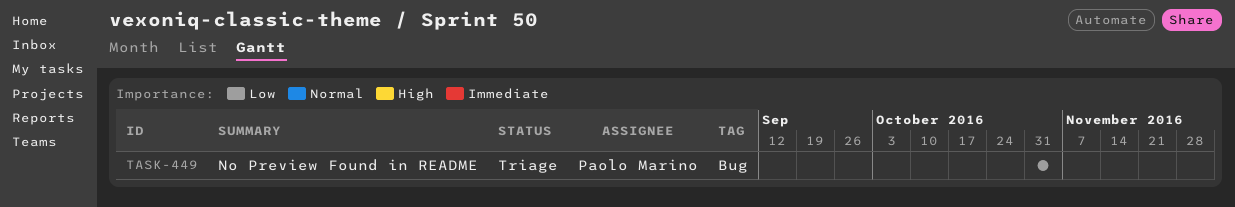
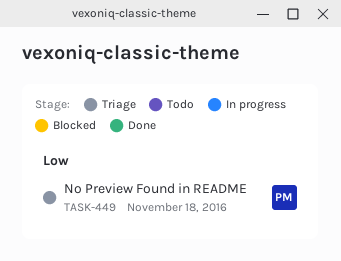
TASK-449, due: Nov 4 -> Nov 18

